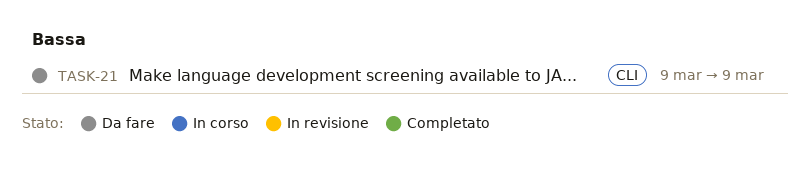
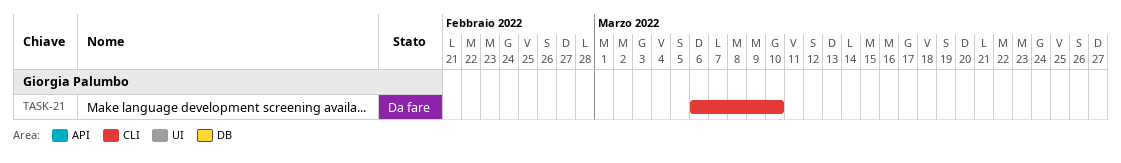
TASK-21, start: Mar 9 -> Mar 6
TASK-21, due: Mar 9 -> Mar 10

